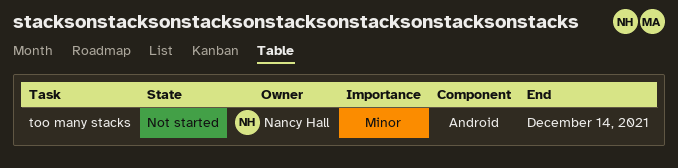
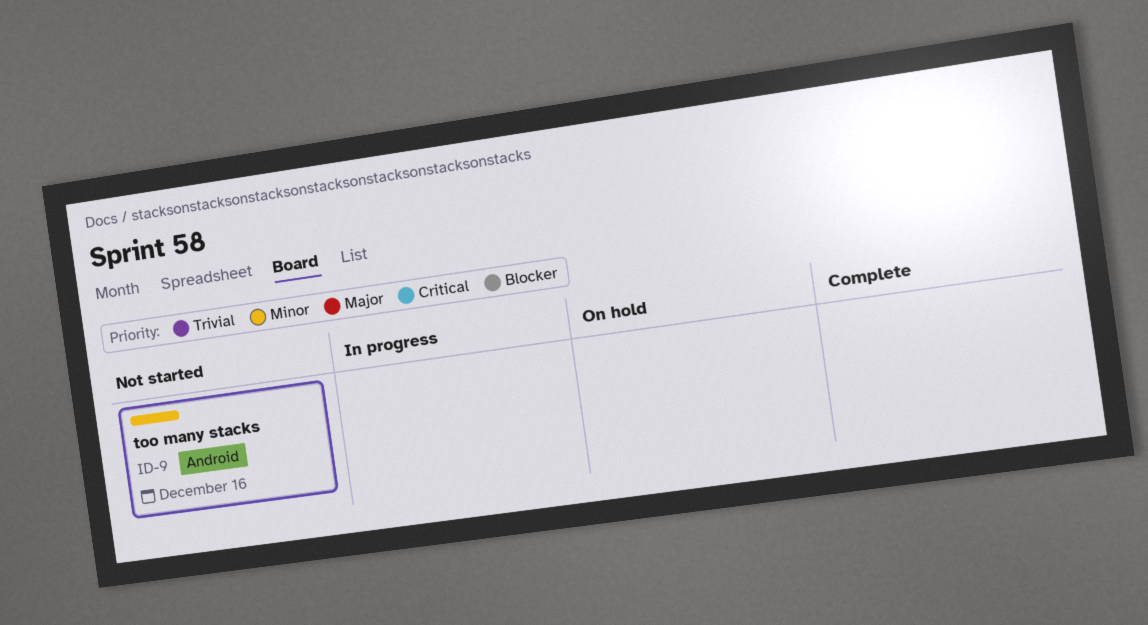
too many stacks, due: Dec 14 -> Dec 16

